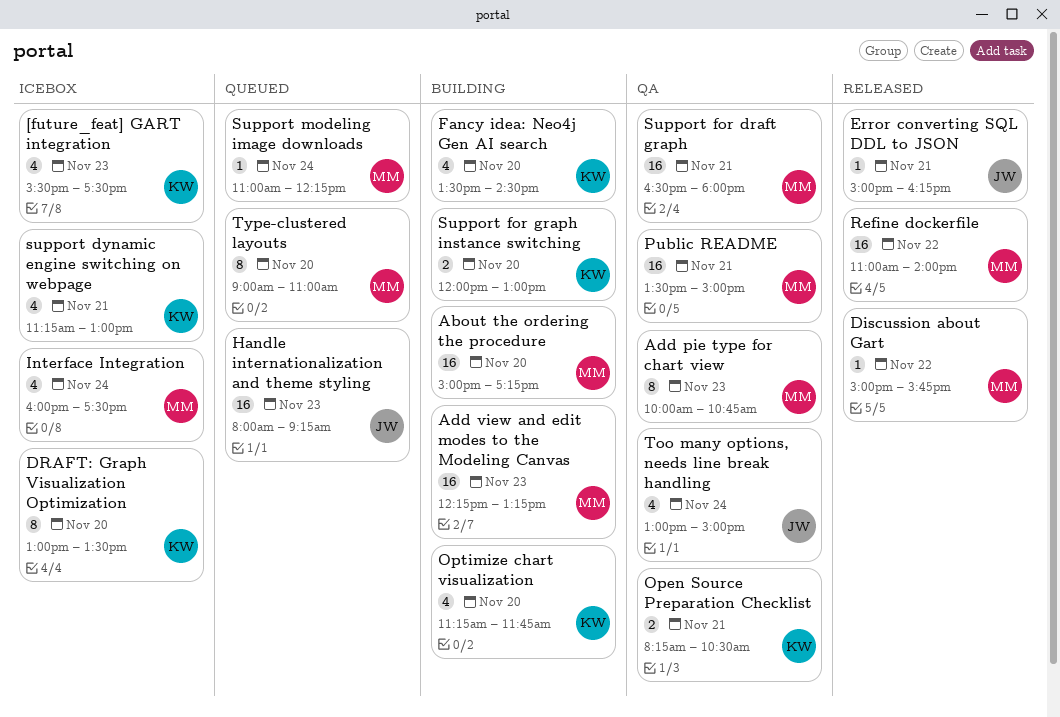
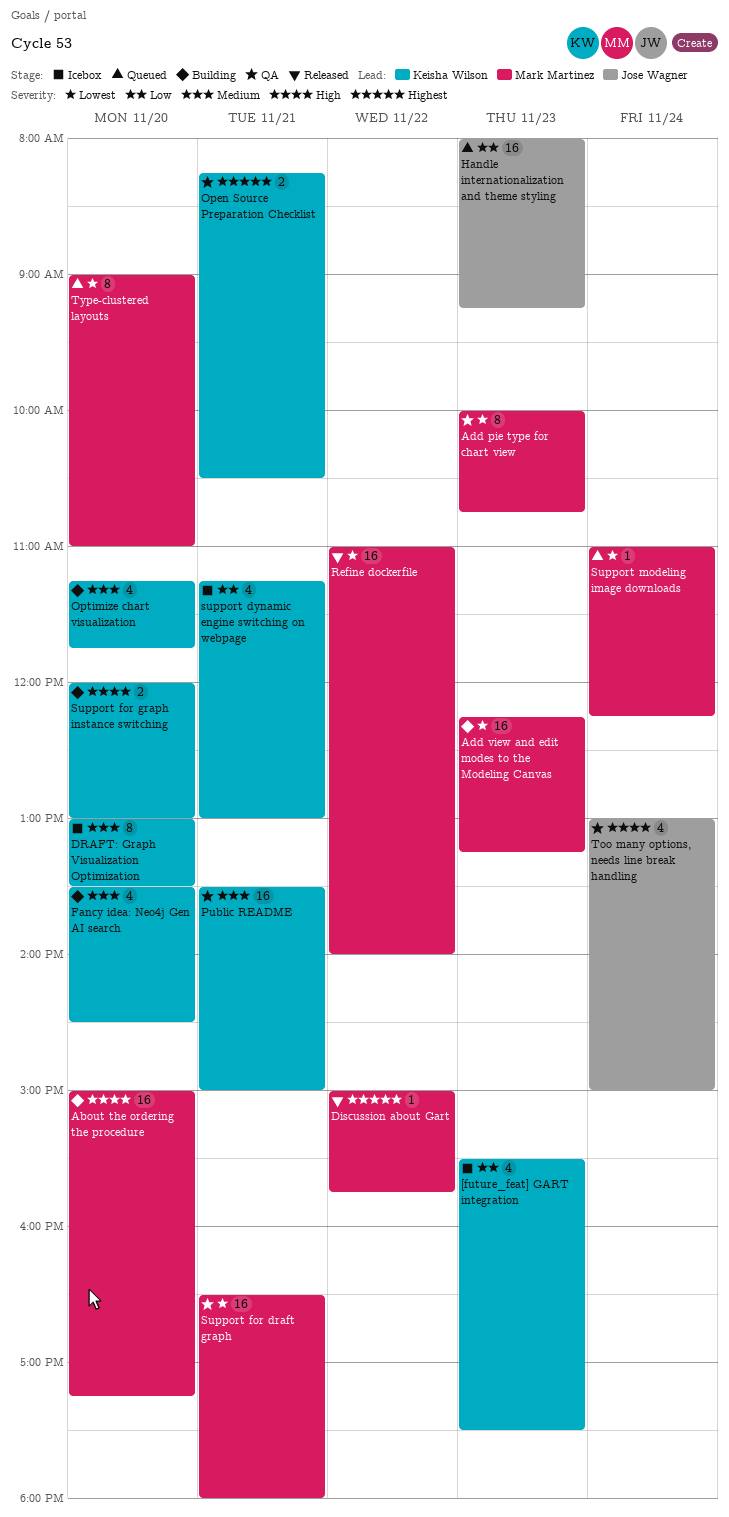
Error converting SQL DDL to JSON: present -> none
Interface Integration: present -> none
Public README, owner: Mark Martinez -> Keisha Wilson

